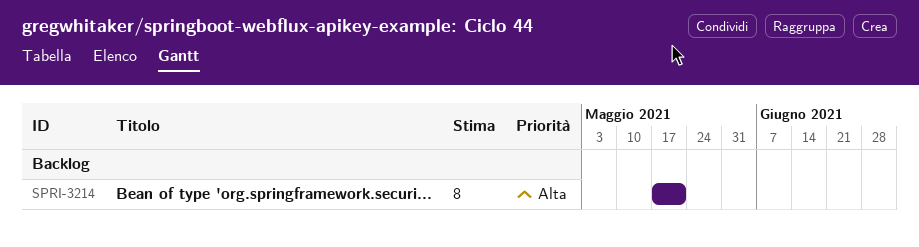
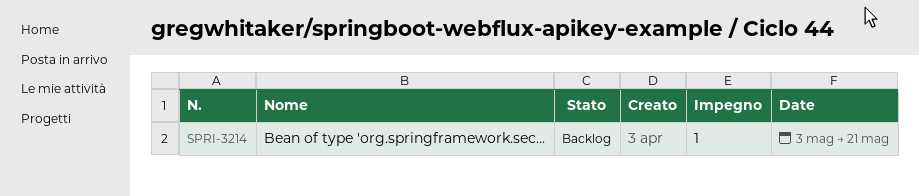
SPRI-3214, estimate: 8 -> 1
SPRI-3214, start: May 17 -> May 3

